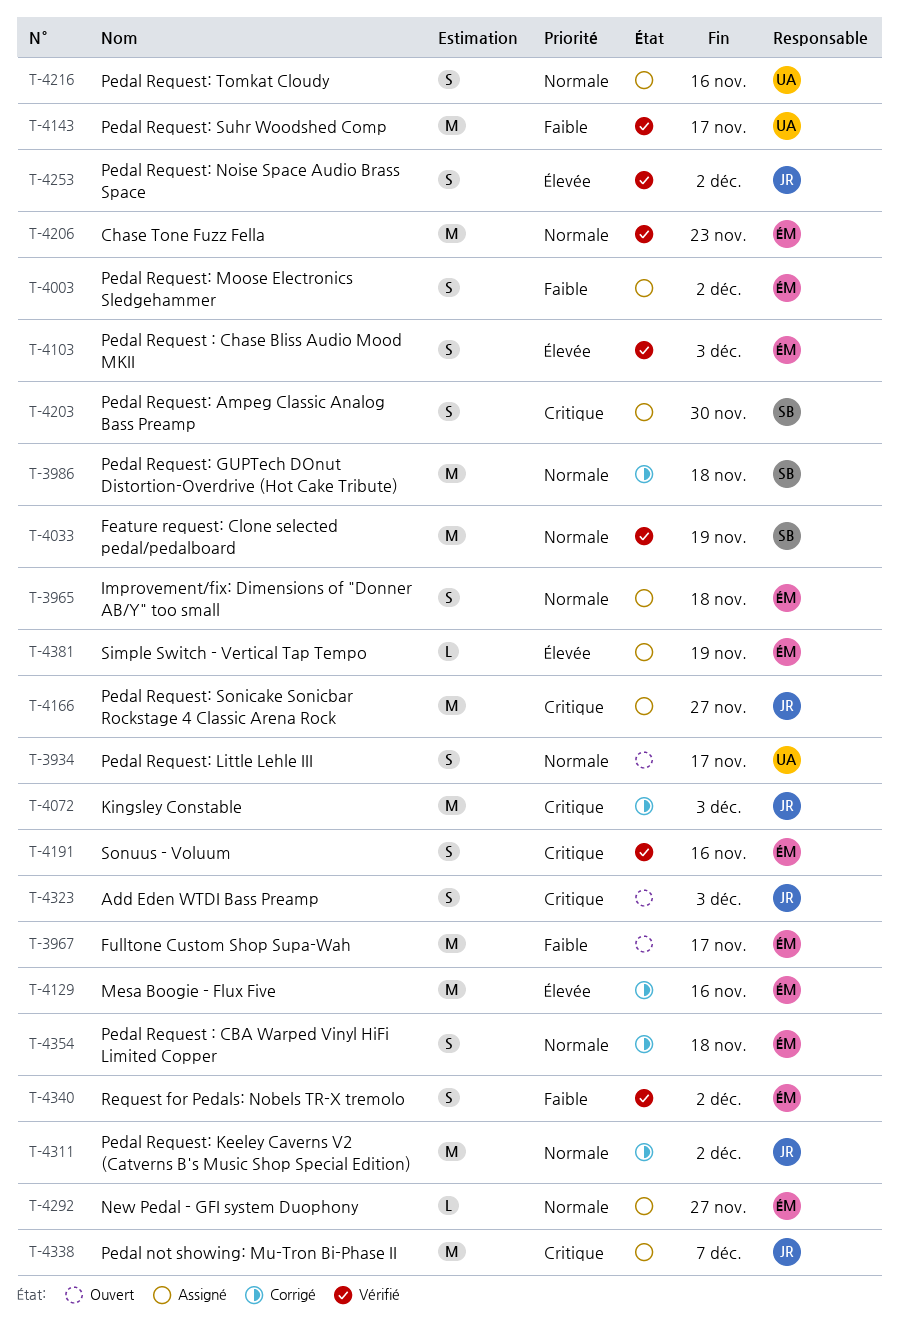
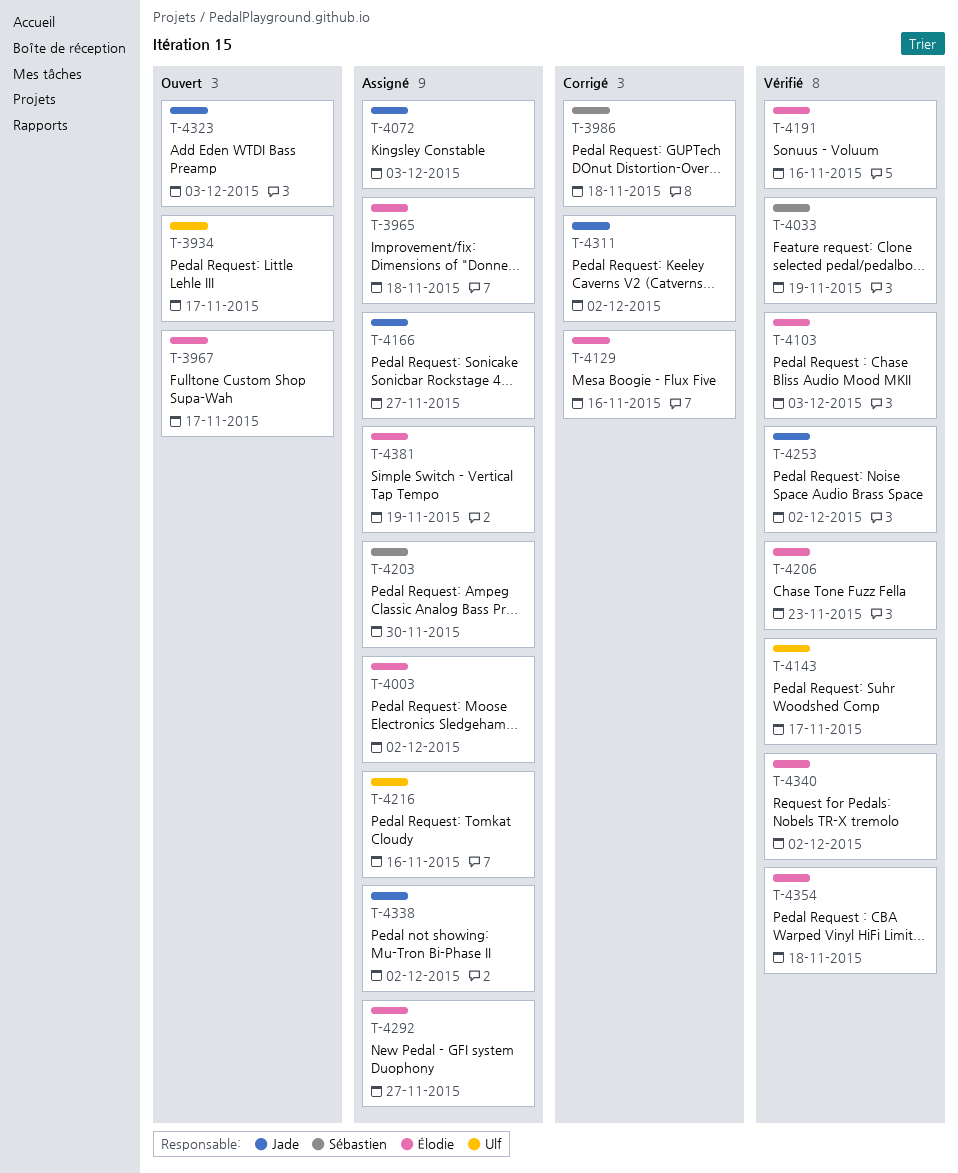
T-4072, status: Corrigé -> Assigné
T-4338, due: Dec 7 -> Dec 2
T-4354, status: Corrigé -> Vérifié

